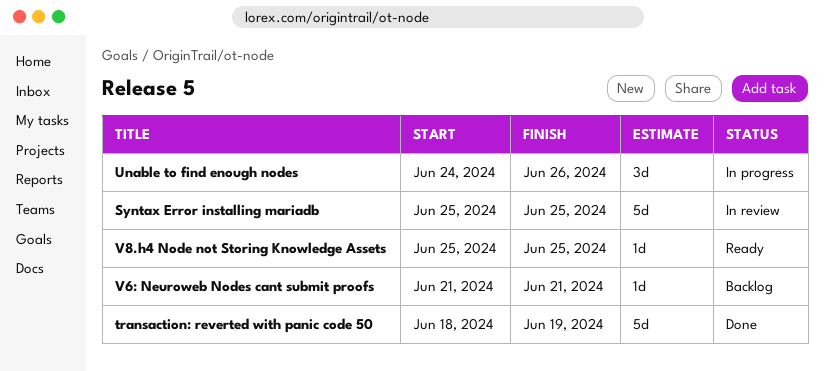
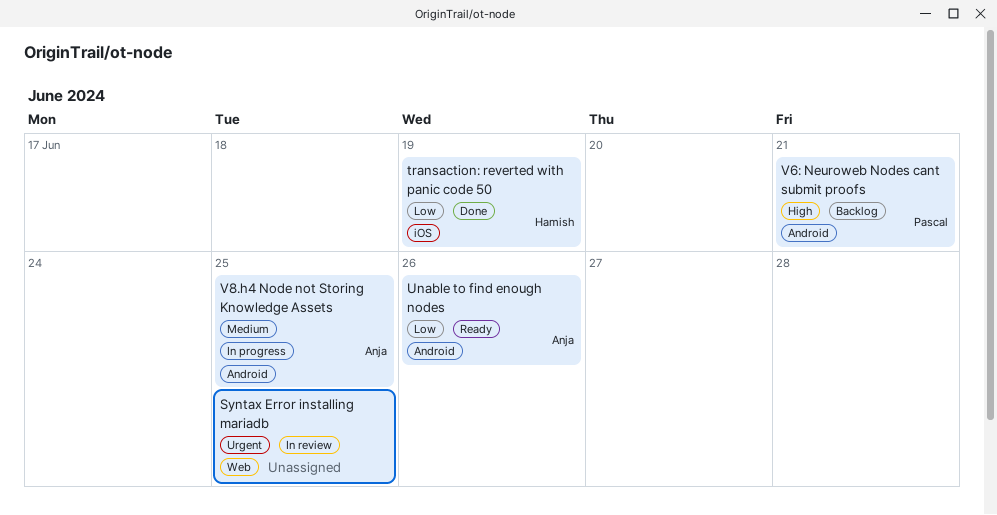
Unable to find enough nodes, status: In progress -> Ready
V8.h4 Node not Storing Knowledge Assets, status: Ready -> In progress

